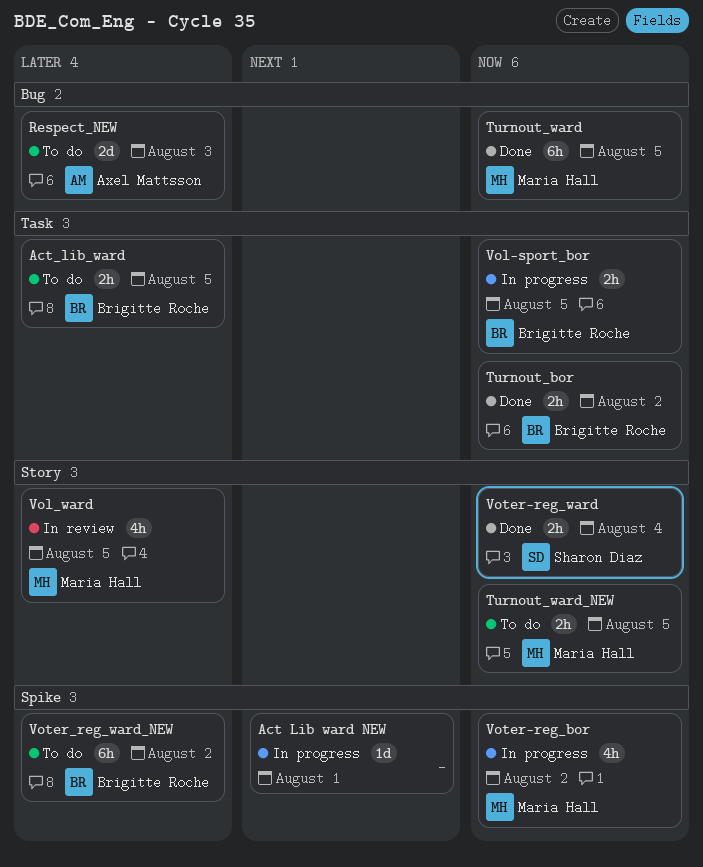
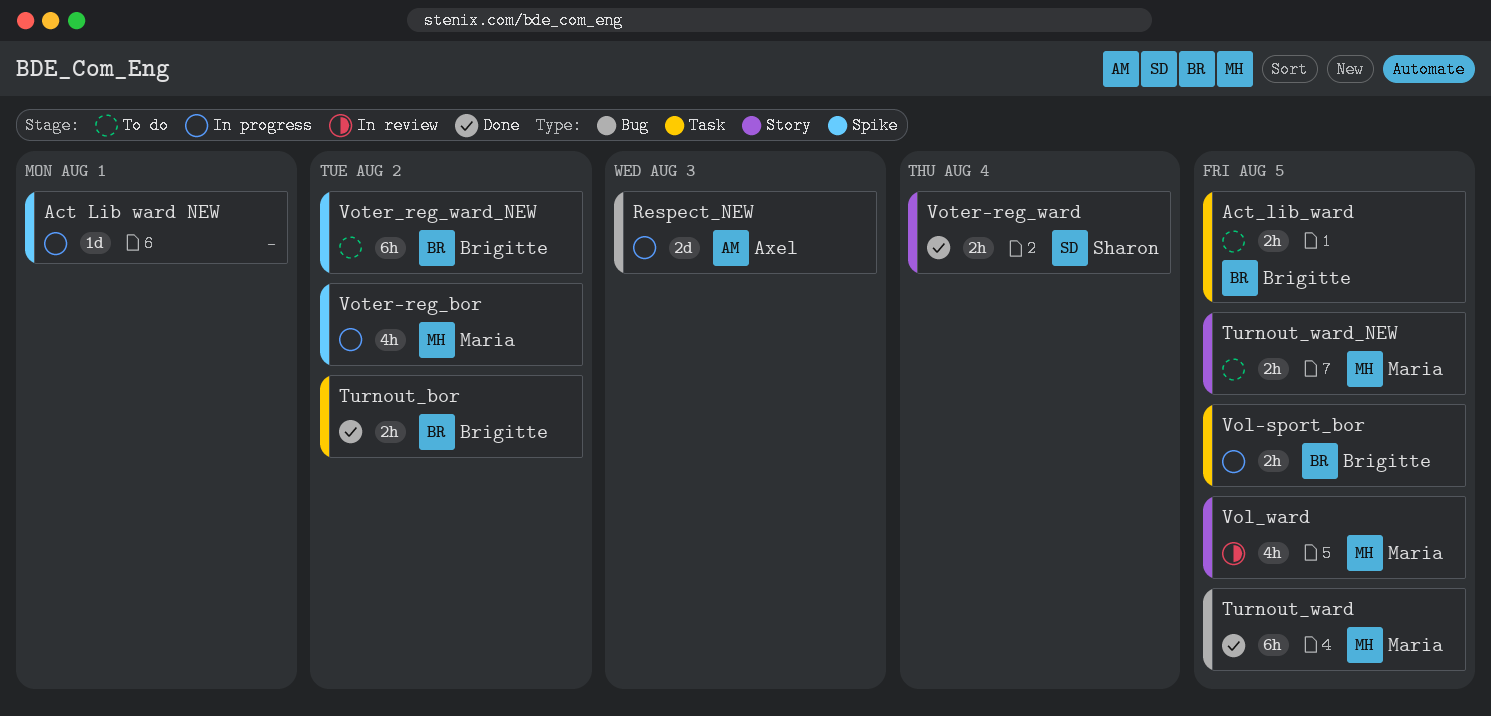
Respect_NEW, status: To do -> In progress

